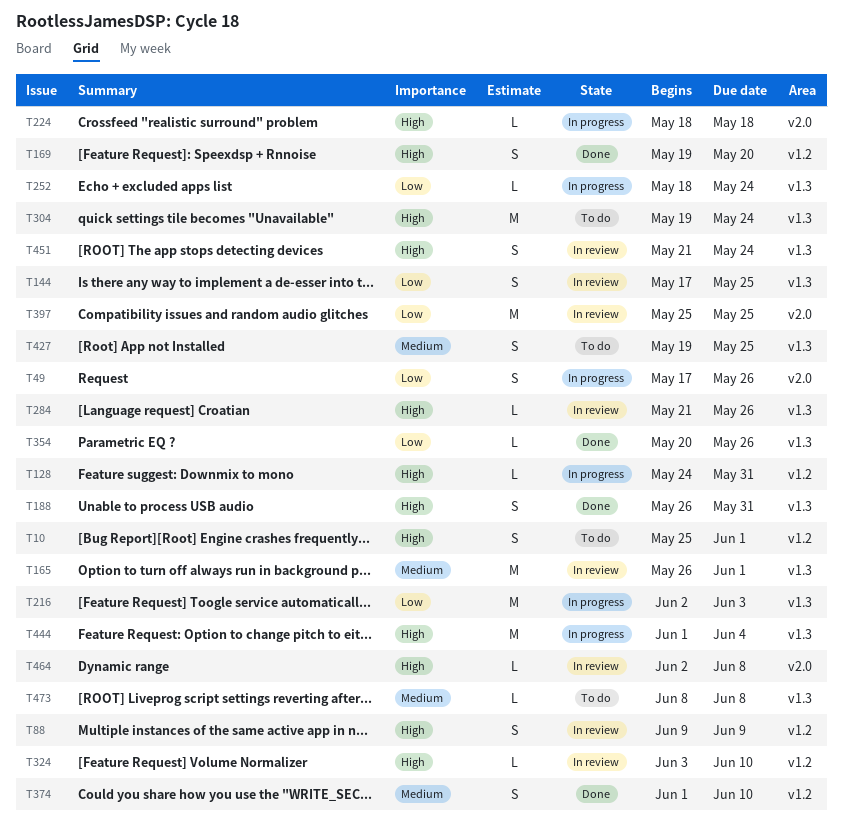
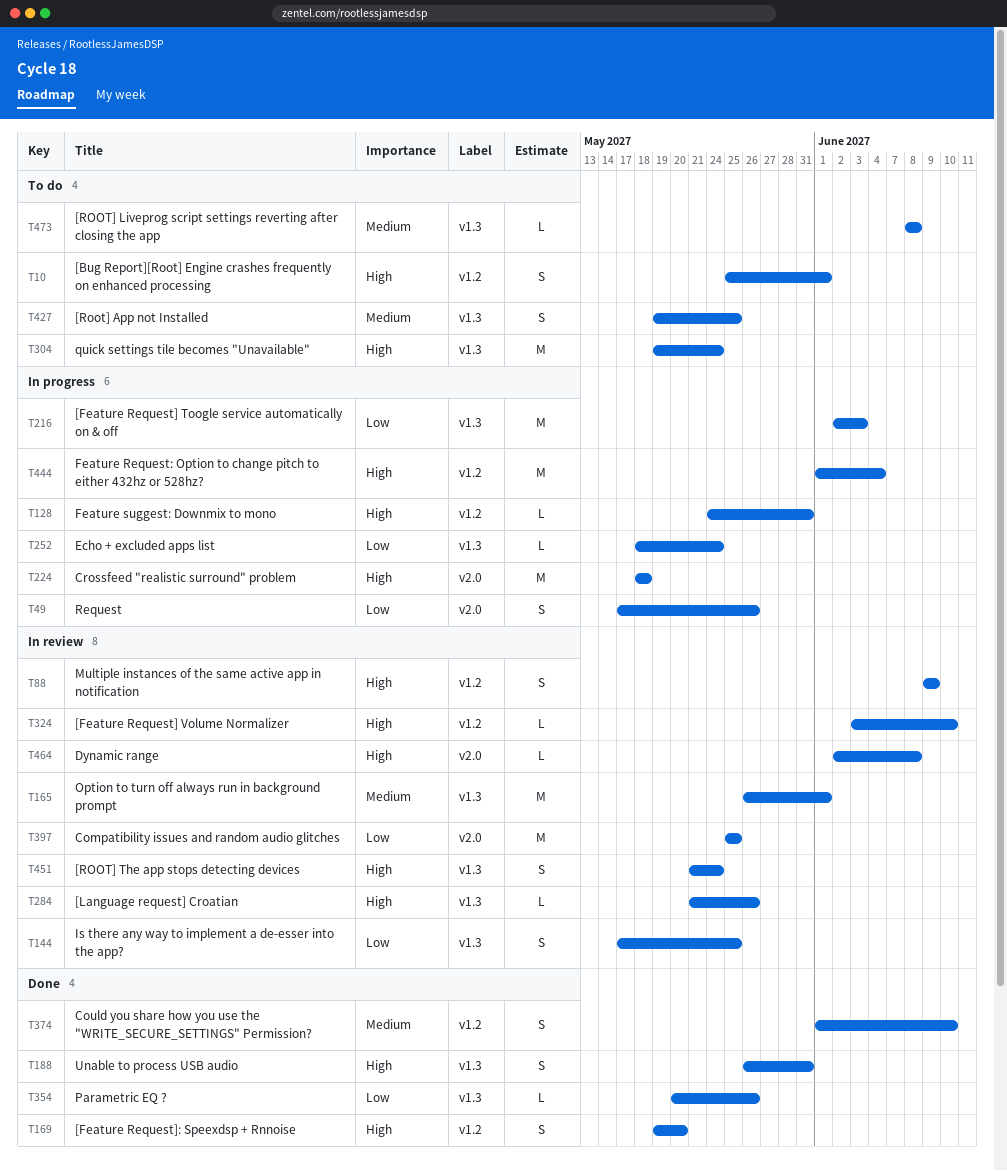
T224, estimate: L -> M
T444, label: v1.3 -> v1.2

